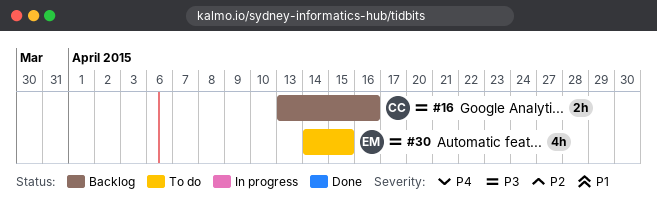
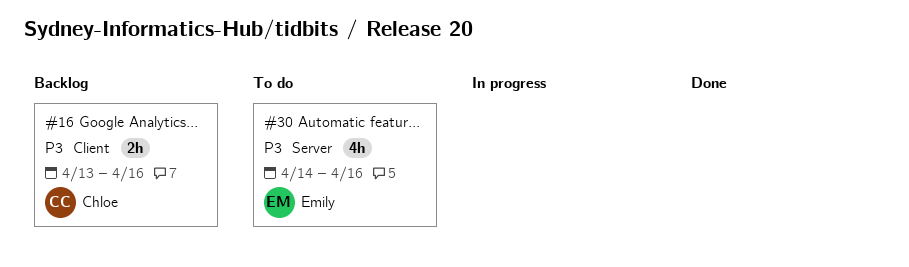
#30, due: Apr 15 -> Apr 16

